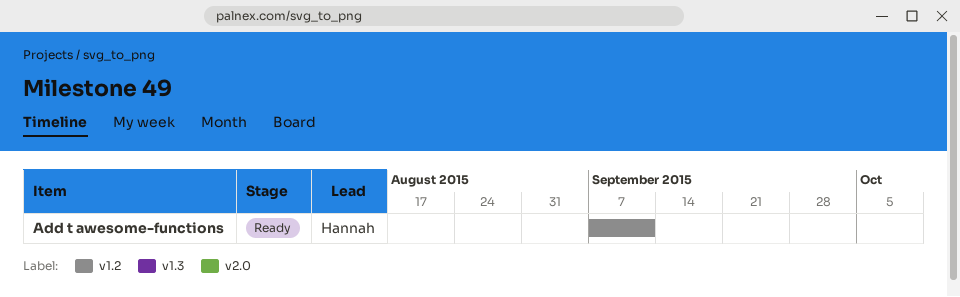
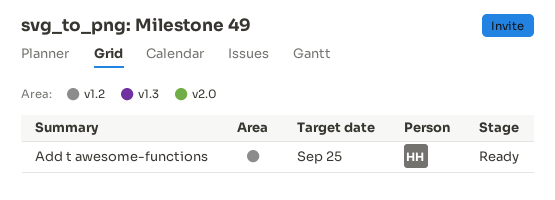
Add t awesome-functions, due: Sep 11 -> Sep 25

